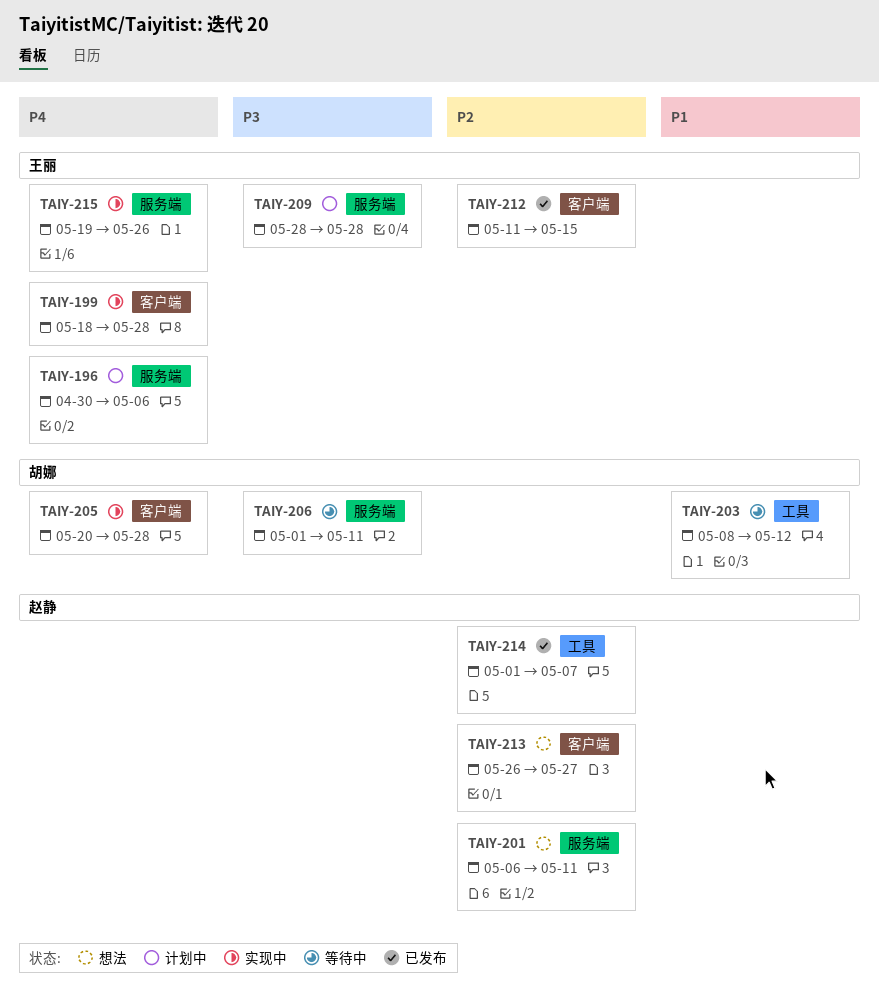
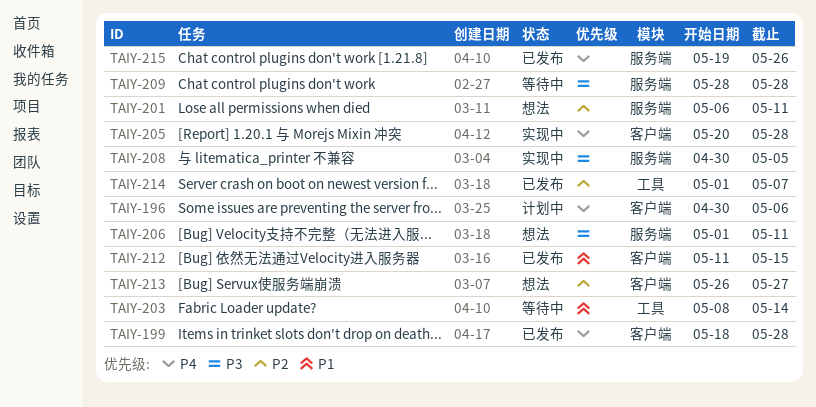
TAIY-196, label: 服务端 -> 客户端
TAIY-199, status: 实现中 -> 已发布
TAIY-203, due: May 12 -> May 14
TAIY-206, status: 等待中 -> 想法
TAIY-208: none -> present
TAIY-209, status: 计划中 -> 等待中
TAIY-212, priority: P2 -> P1
TAIY-215, status: 实现中 -> 已发布

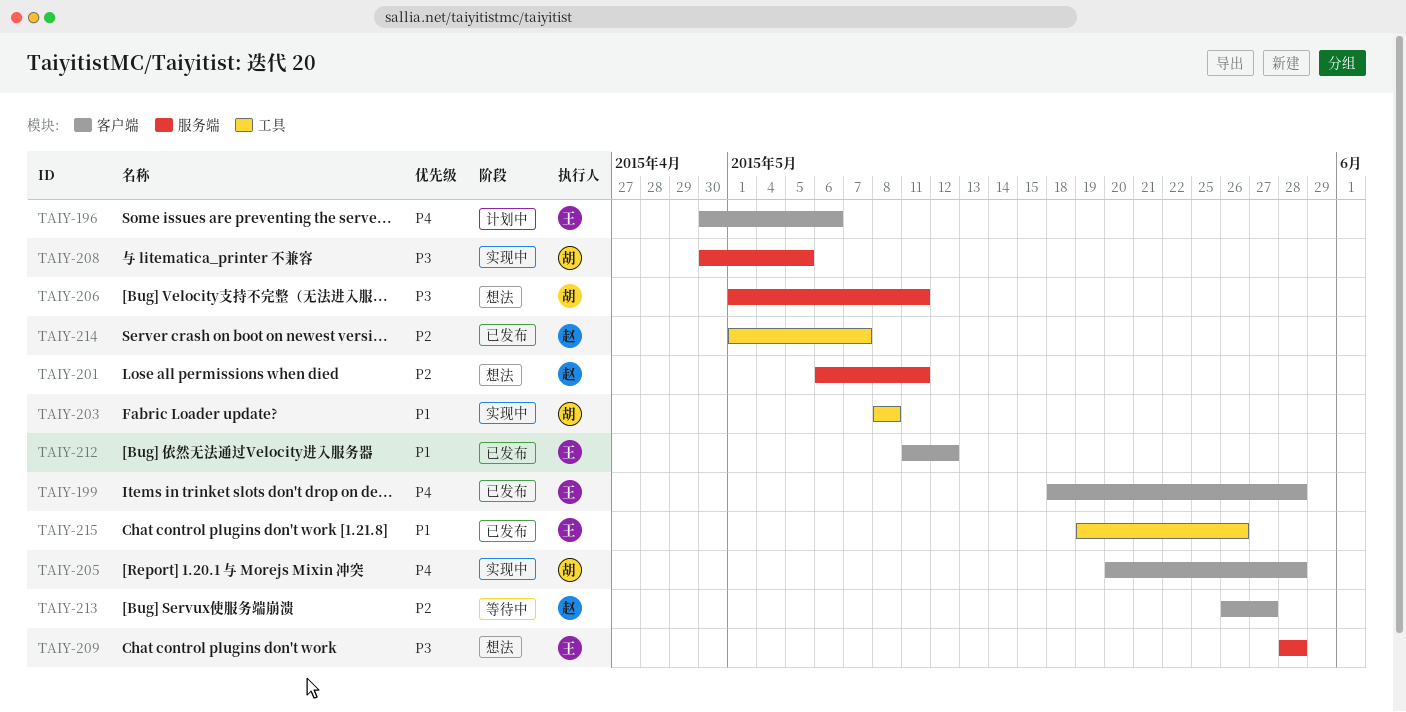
TAIY-203, status: 等待中 -> 实现中
TAIY-203, due: May 14 -> May 8
TAIY-209, status: 等待中 -> 想法
TAIY-212, due: May 15 -> May 12
TAIY-213, status: 想法 -> 等待中
TAIY-215, priority: P4 -> P1
TAIY-215, label: 服务端 -> 工具

